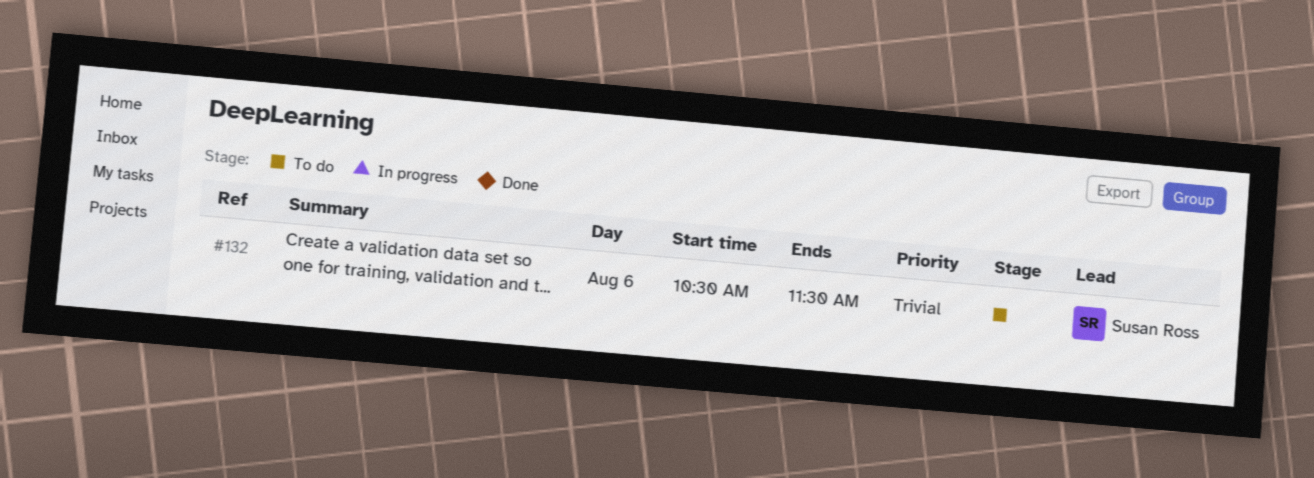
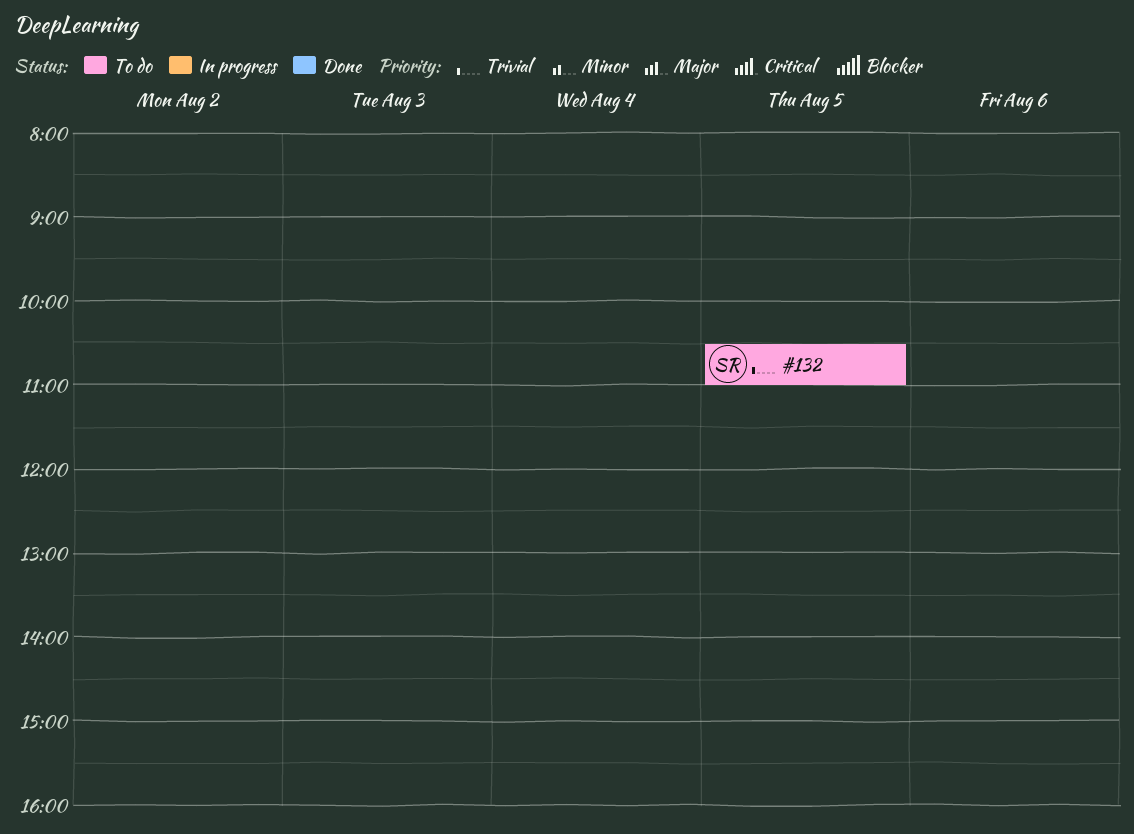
#132, day: Aug 6 -> Aug 5
#132, ends: 11:30 -> 11:00

